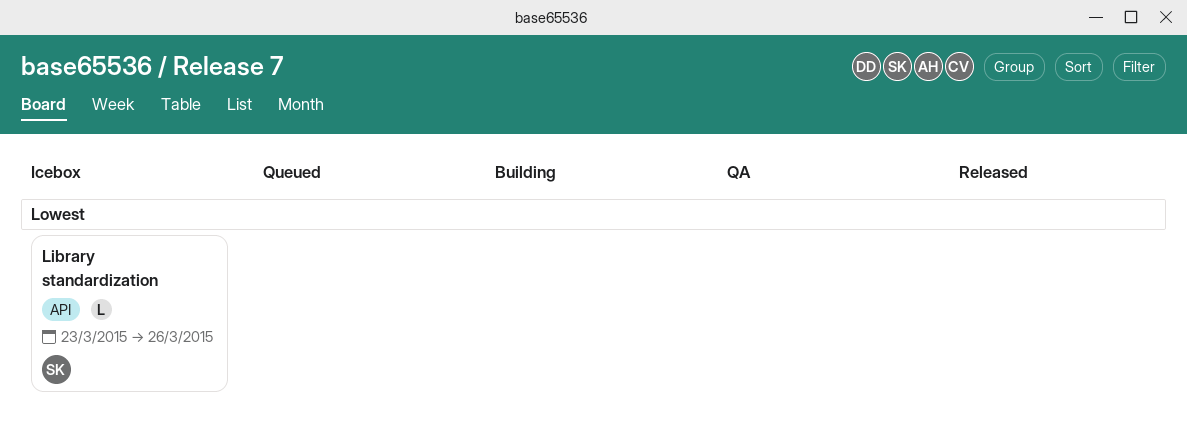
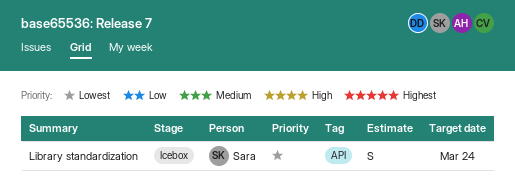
Library standardization, estimate: L -> S
Library standardization, due: Mar 26 -> Mar 24

